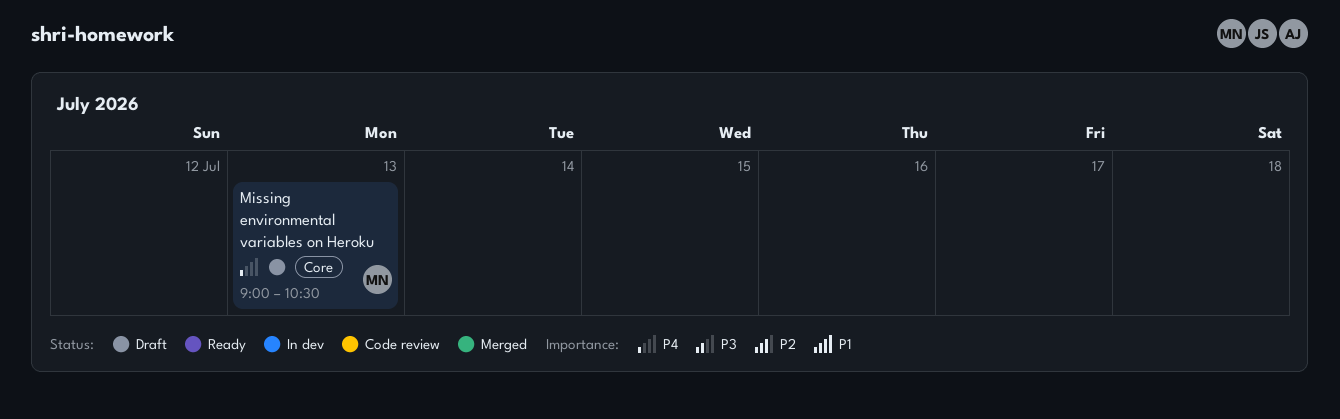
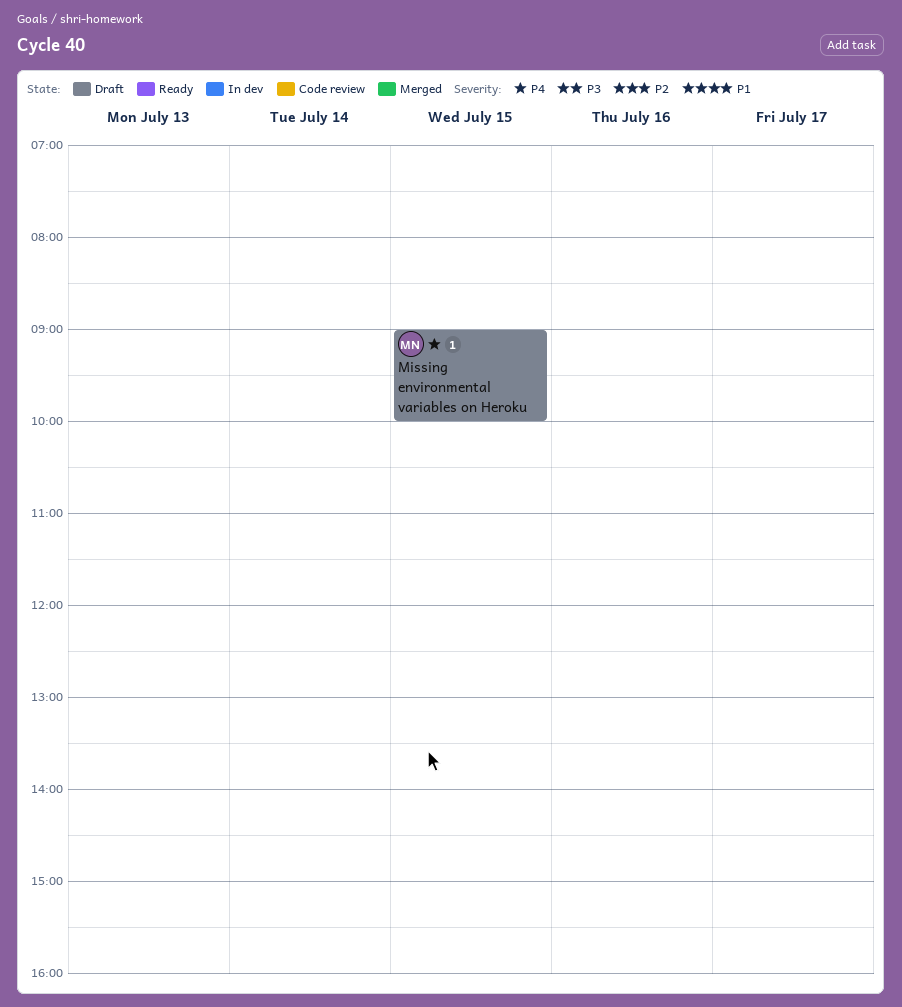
Missing environmental variables on Heroku, day: Jul 13 -> Jul 15
Missing environmental variables on Heroku, ends: 10:30 -> 10:00

